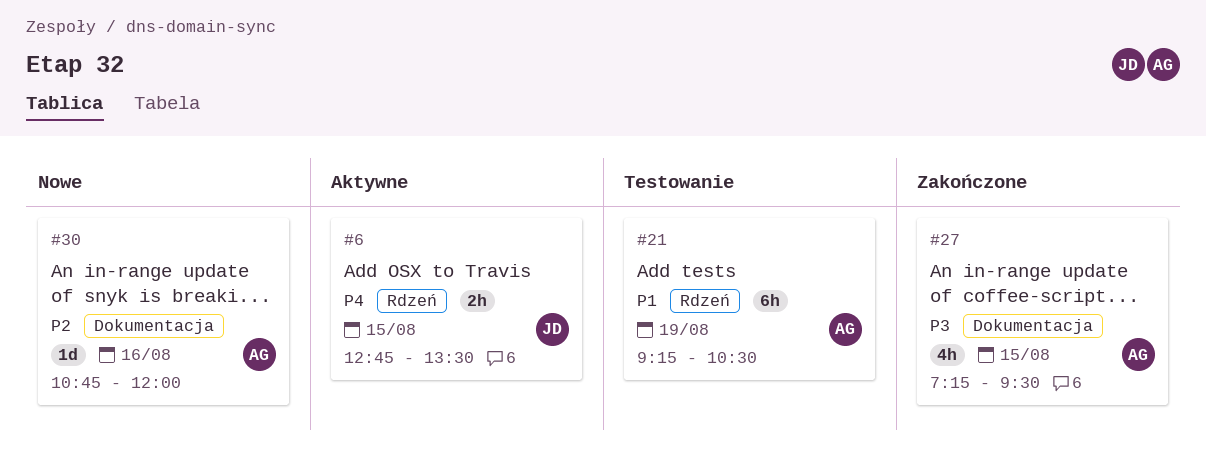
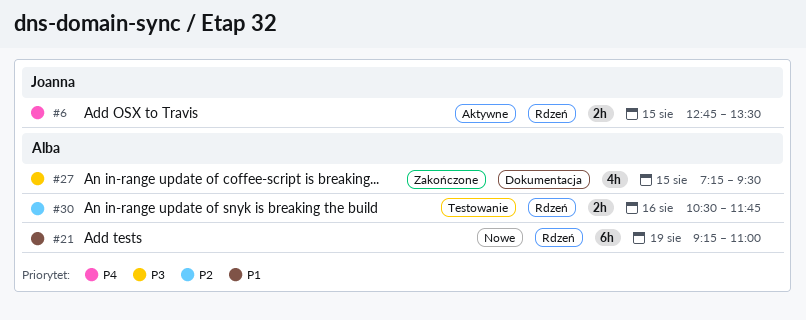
#21, status: Testowanie -> Nowe
#21, ends: 10:30 -> 11:00
#30, status: Nowe -> Testowanie
#30, label: Dokumentacja -> Rdzeń
#30, estimate: 1d -> 2h
#30, begins: 10:45 -> 10:30
#30, ends: 12:00 -> 11:45

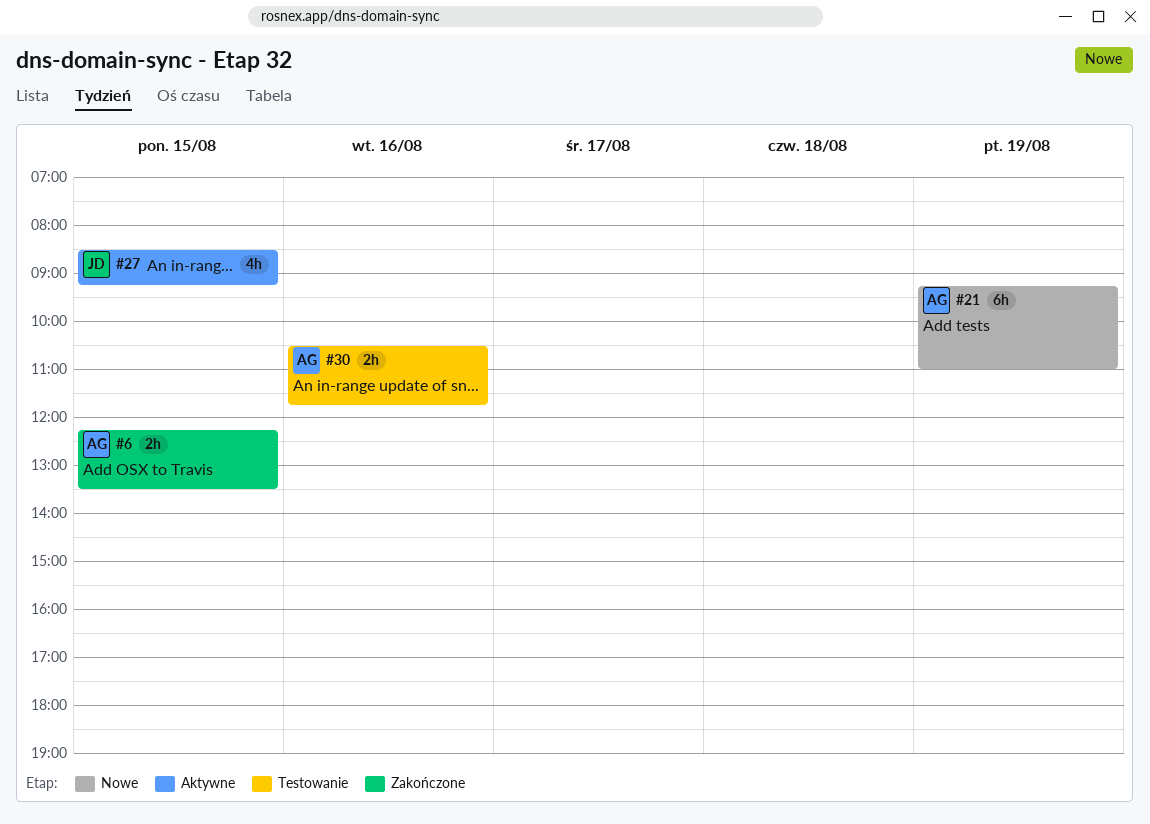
#6, status: Aktywne -> Zakończone
#6, owner: Joanna -> Alba
#6, begins: 12:45 -> 12:15
#27, status: Zakończone -> Aktywne
#27, owner: Alba -> Joanna
#27, begins: 07:15 -> 08:30
#27, ends: 09:30 -> 09:15

